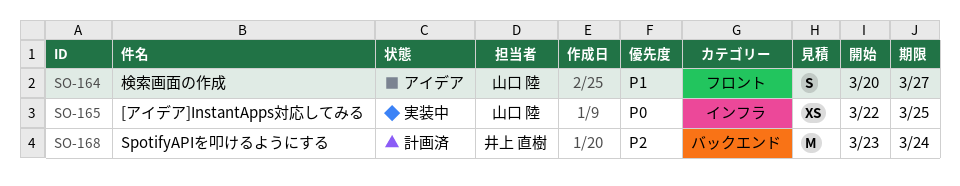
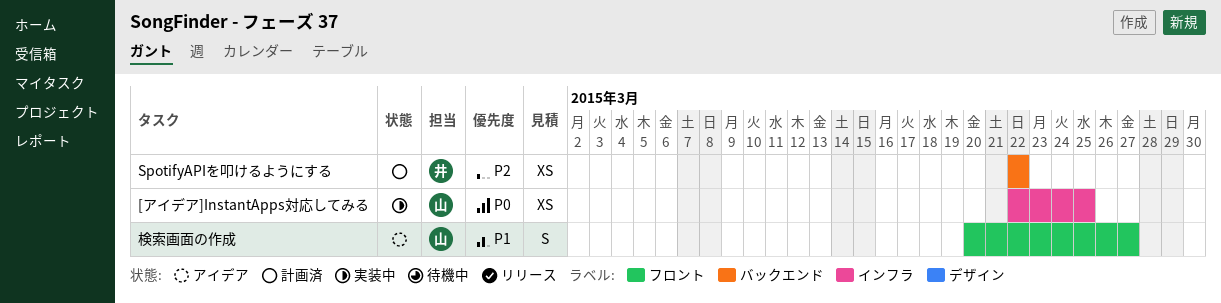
SpotifyAPIを叩けるようにする, estimate: M -> XS
SpotifyAPIを叩けるようにする, start: Mar 23 -> Mar 22
SpotifyAPIを叩けるようにする, due: Mar 24 -> Mar 22

